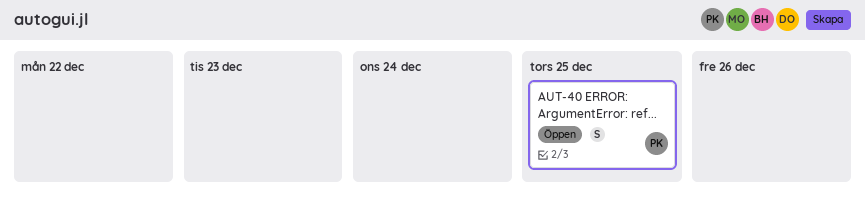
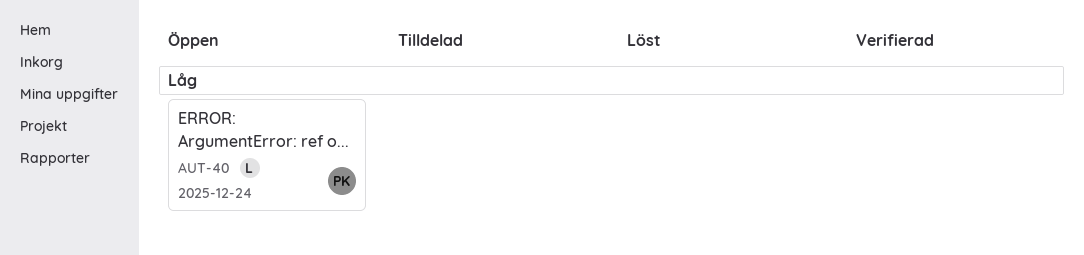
AUT-40, estimate: S -> L
AUT-40, due: Dec 25 -> Dec 24

